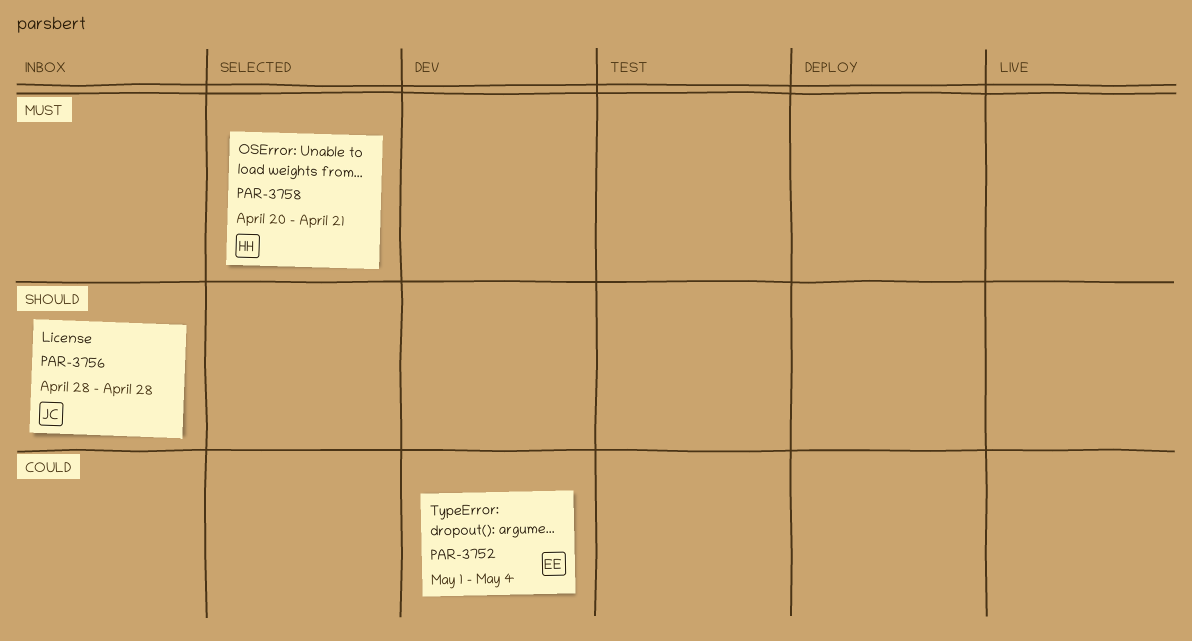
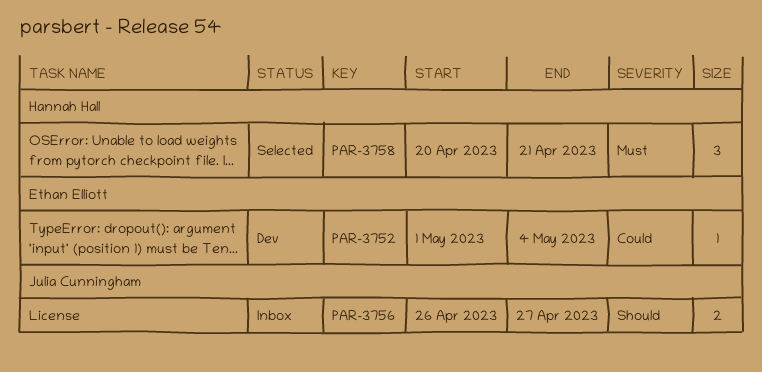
PAR-3756, start: Apr 28 -> Apr 26
PAR-3756, due: Apr 28 -> Apr 27

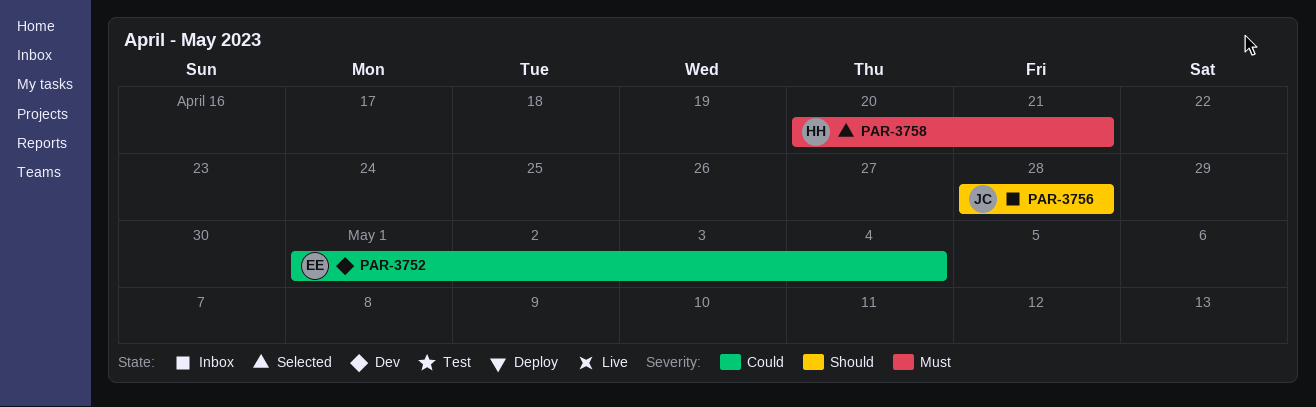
PAR-3756, start: Apr 26 -> Apr 28
PAR-3756, due: Apr 27 -> Apr 28

